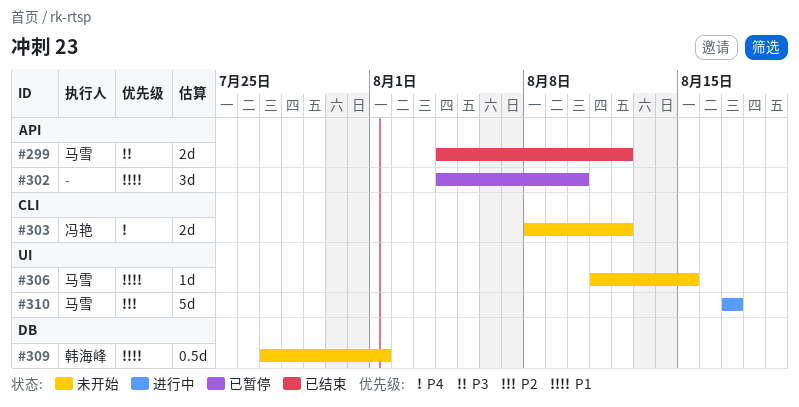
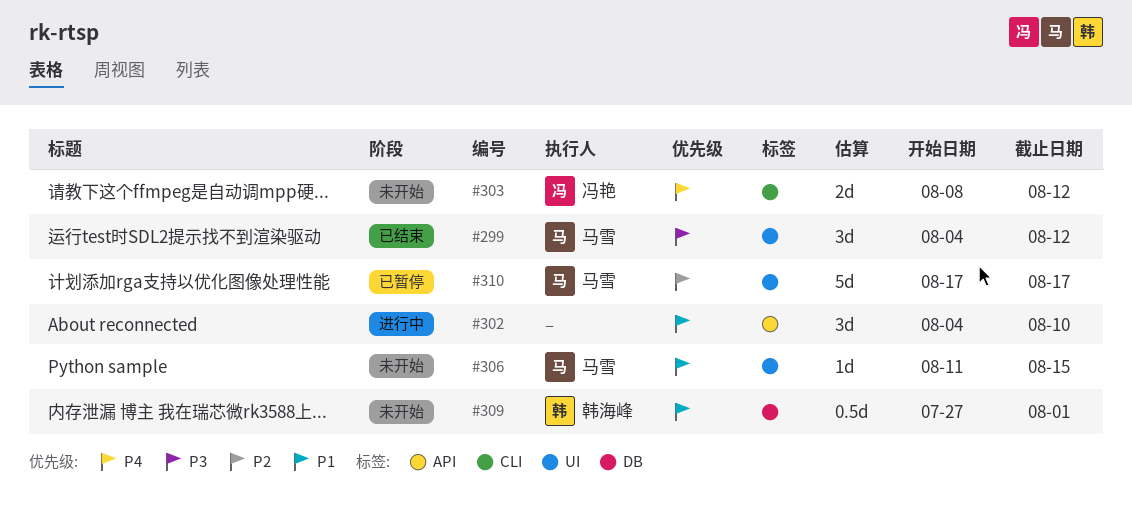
#299, label: API -> UI
#299, estimate: 2d -> 3d
#302, status: 已暂停 -> 进行中
#310, status: 进行中 -> 已暂停

